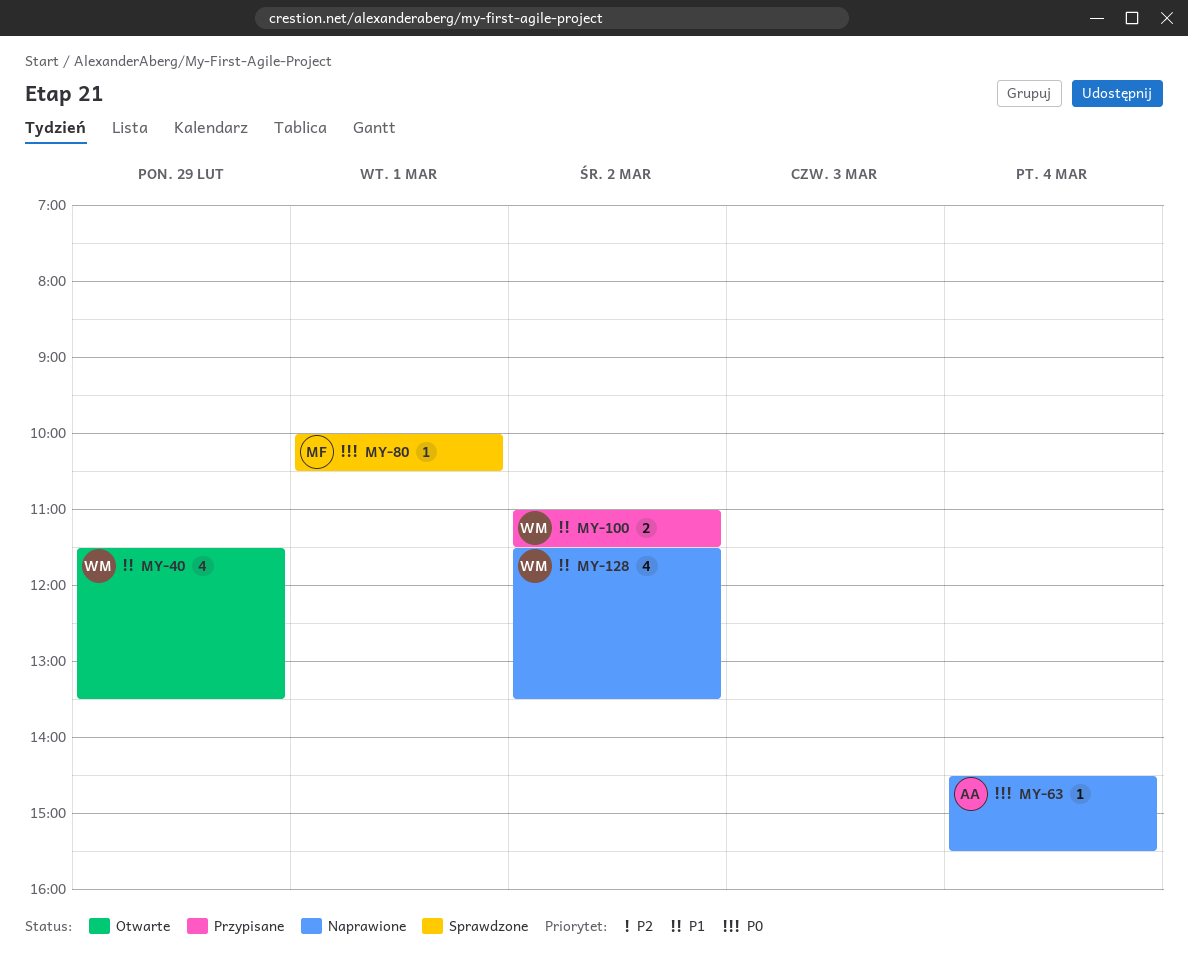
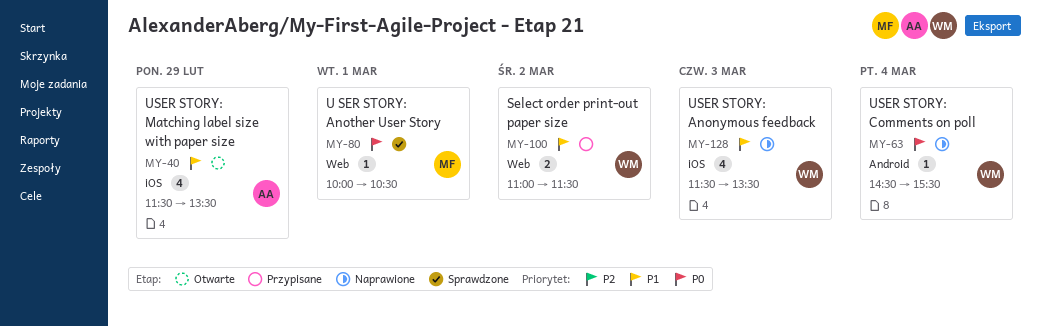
MY-40, owner: WM -> AA
MY-63, owner: AA -> WM
MY-128, day: Mar 2 -> Mar 3

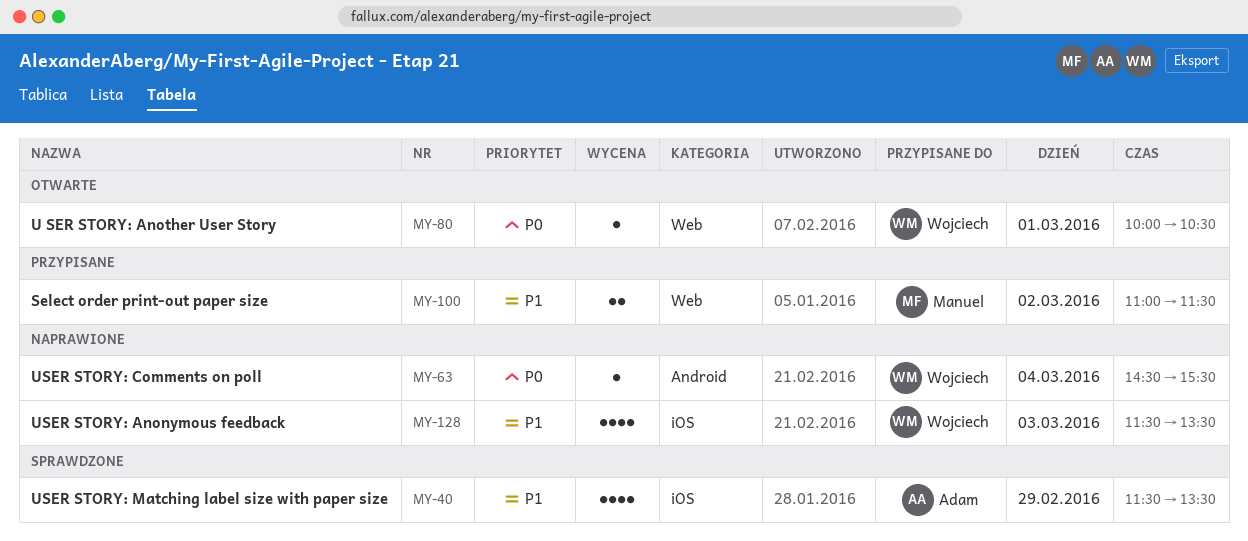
MY-40, status: Otwarte -> Sprawdzone
MY-80, status: Sprawdzone -> Otwarte
MY-80, owner: Manuel -> Wojciech
MY-100, owner: Wojciech -> Manuel

